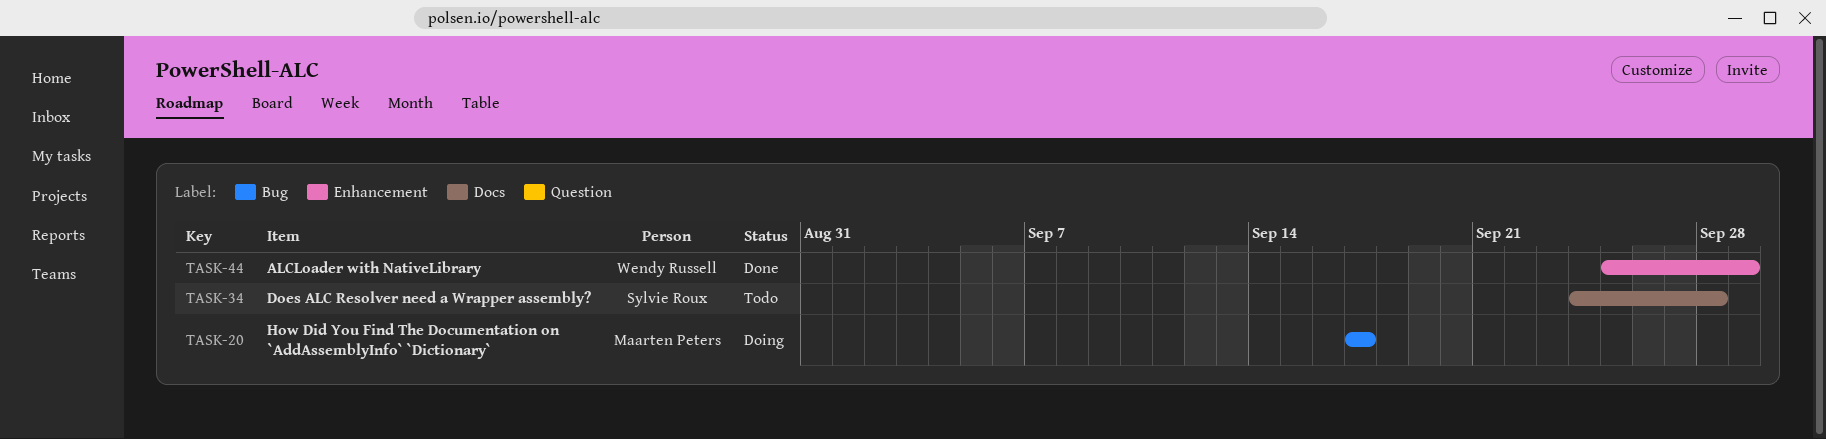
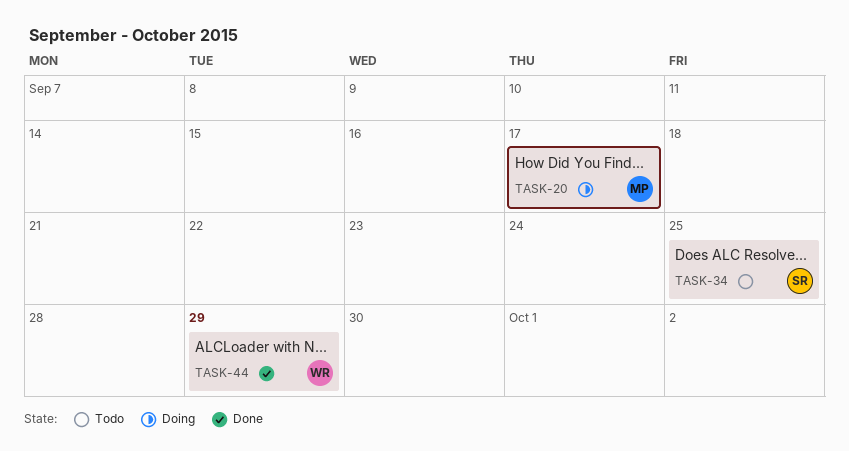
TASK-34, due: Sep 28 -> Sep 25

